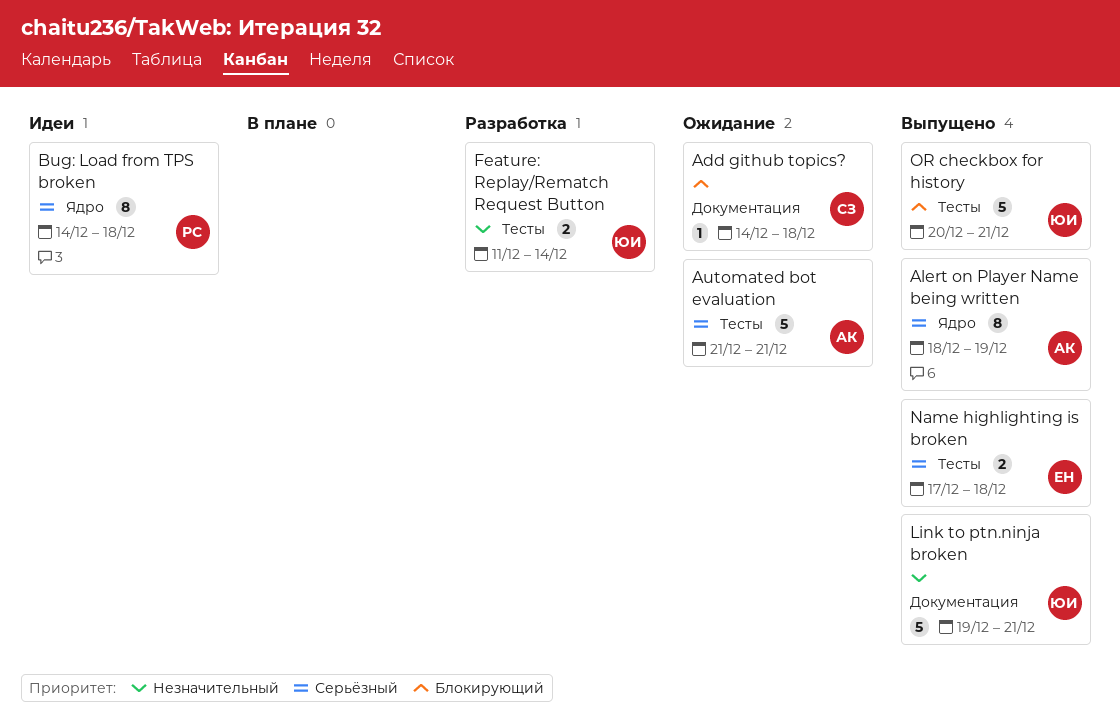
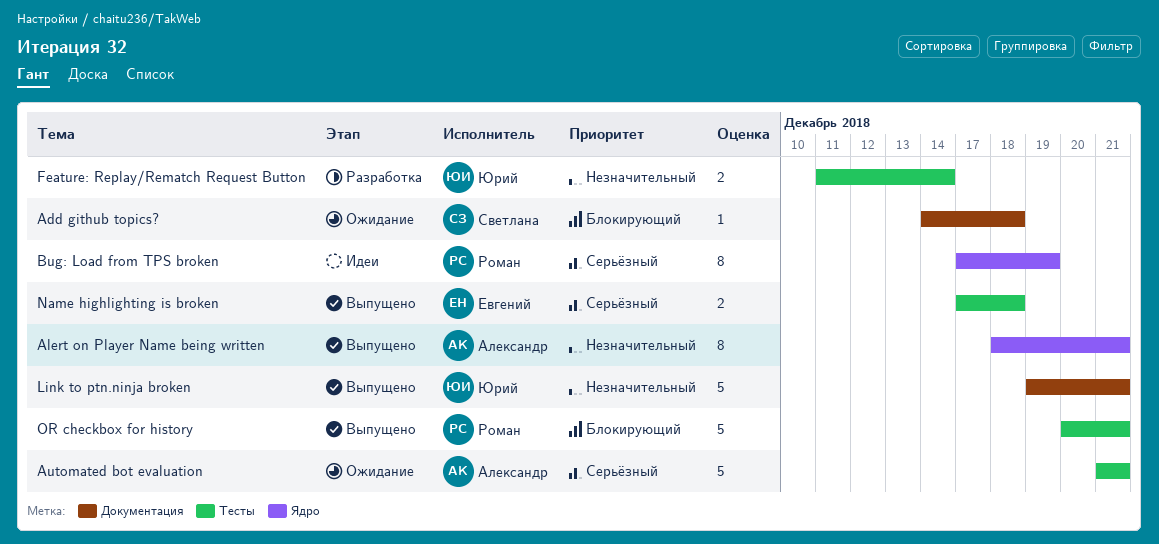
Alert on Player Name being written, priority: Серьёзный -> Незначительный
Alert on Player Name being written, due: Dec 19 -> Dec 21
Bug: Load from TPS broken, start: Dec 14 -> Dec 17
Bug: Load from TPS broken, due: Dec 18 -> Dec 19
OR checkbox for history, owner: Юрий -> Роман

